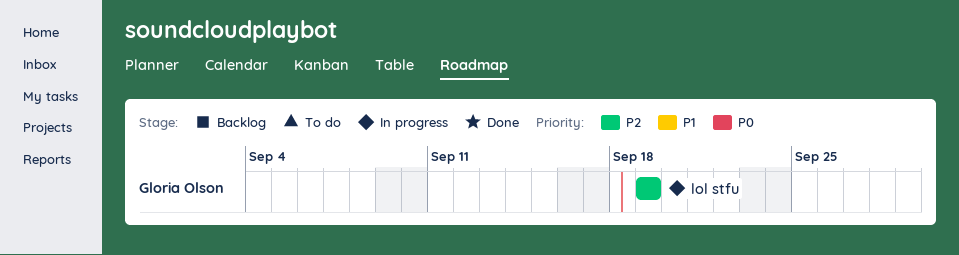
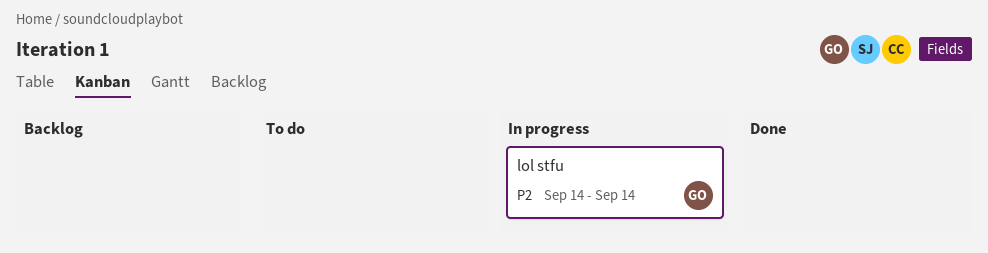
lol stfu, start: Sep 19 -> Sep 14
lol stfu, due: Sep 19 -> Sep 14

